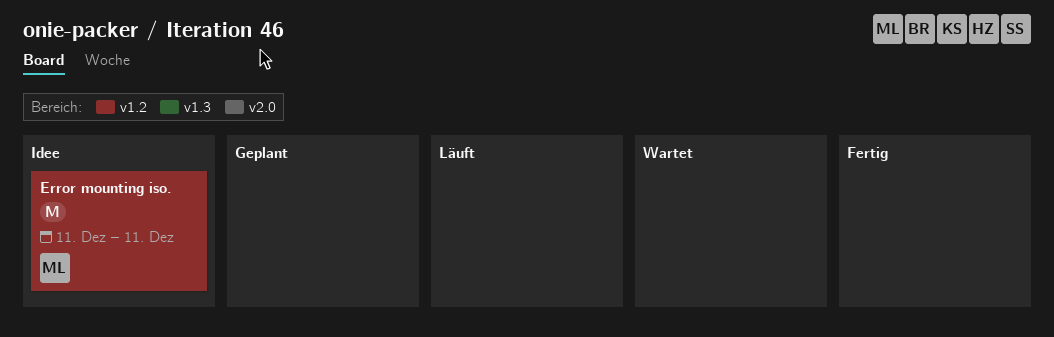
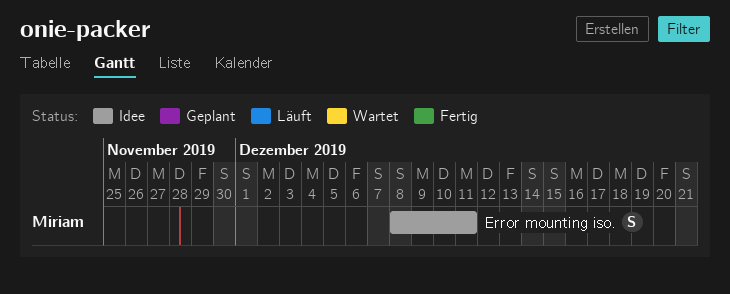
Error mounting iso., estimate: M -> S
Error mounting iso., start: Dec 11 -> Dec 8

